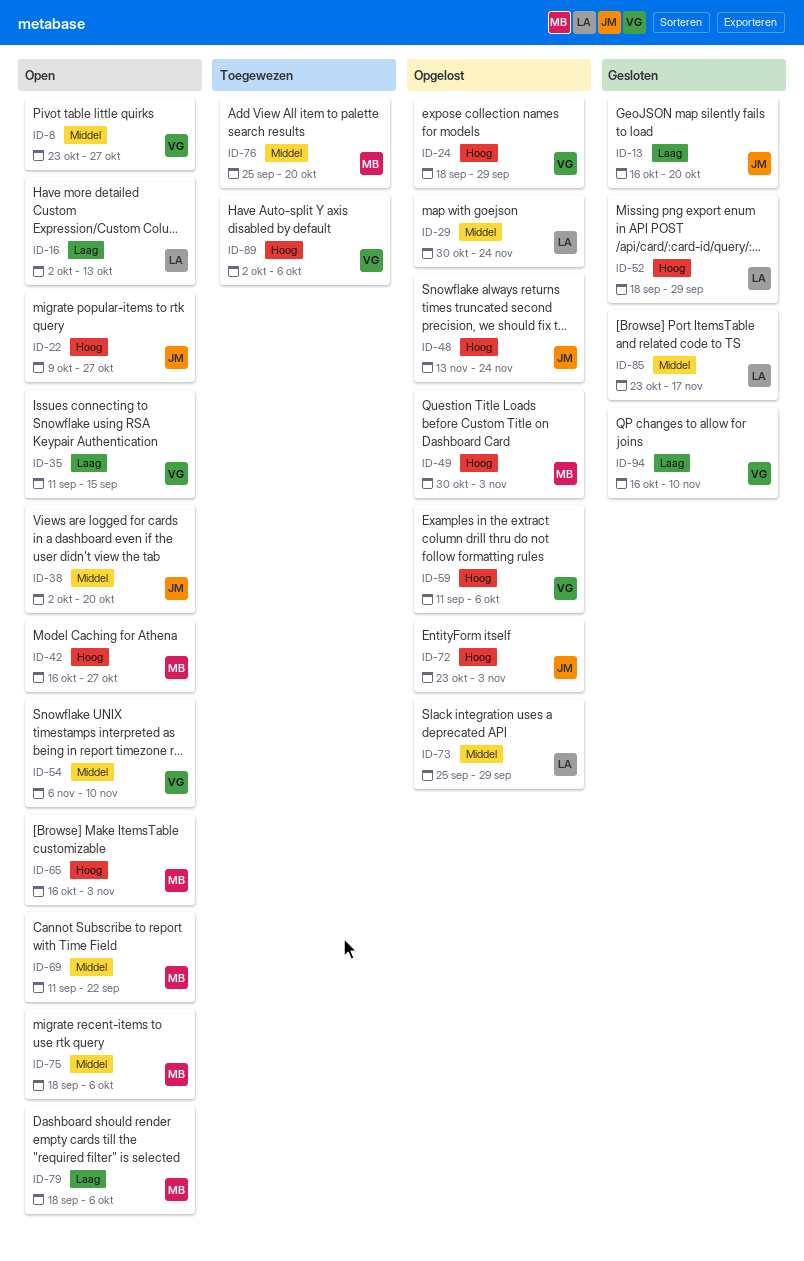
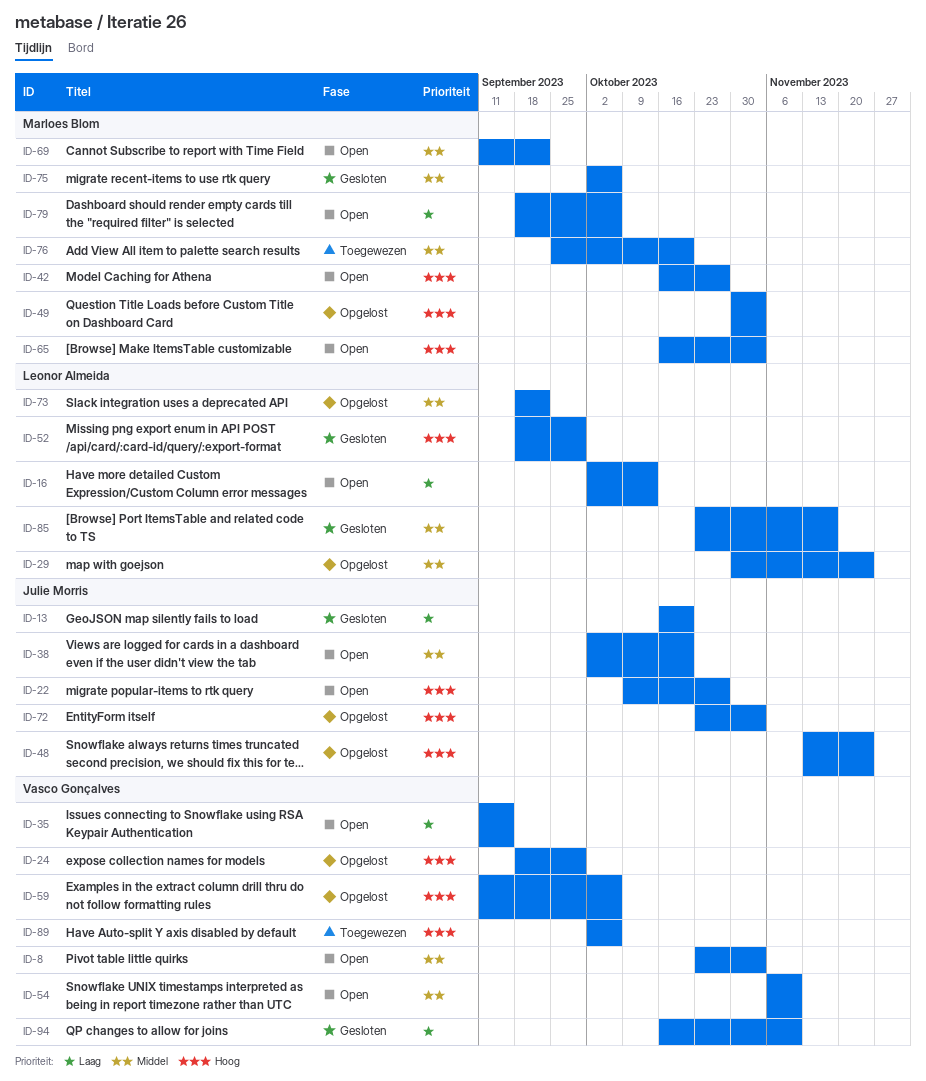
ID-8, due: Oct 27 -> Nov 3
ID-73, start: Sep 25 -> Sep 18
ID-73, due: Sep 29 -> Sep 22
ID-75, status: Open -> Gesloten
ID-75, start: Sep 18 -> Oct 2

